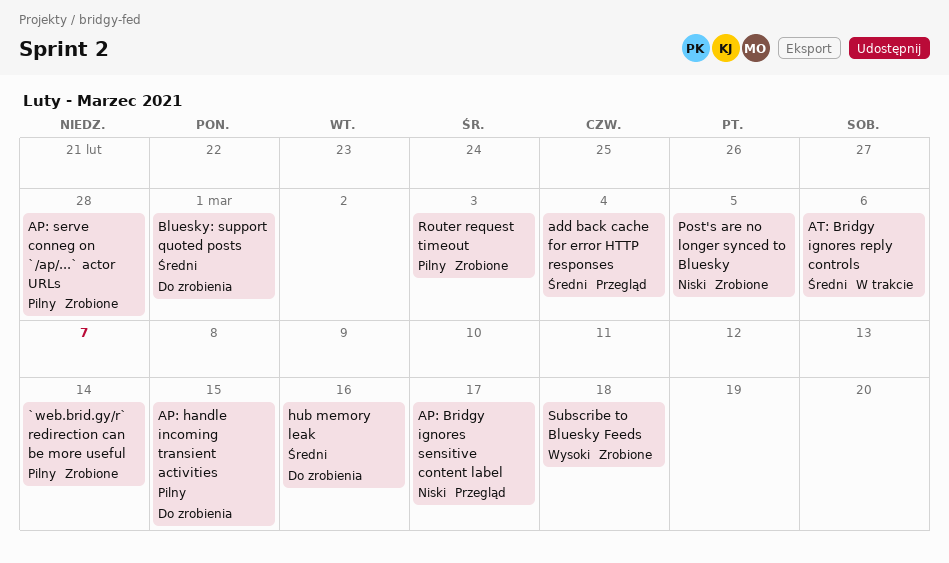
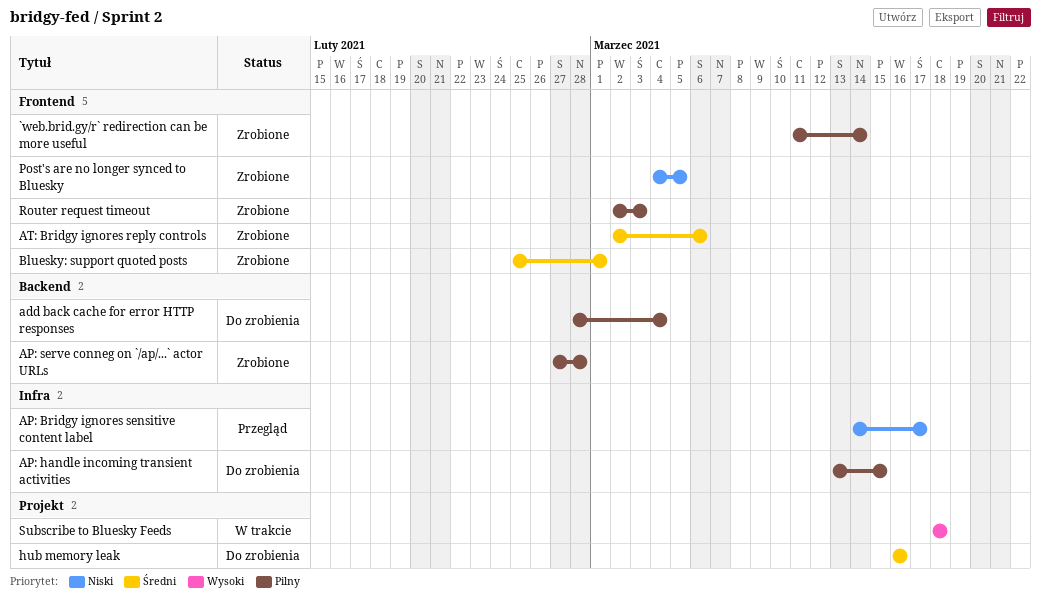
add back cache for error HTTP responses, status: Przegląd -> Do zrobienia
add back cache for error HTTP responses, priority: Średni -> Pilny
AT: Bridgy ignores reply controls, status: W trakcie -> Zrobione
Bluesky: support quoted posts, status: Do zrobienia -> Zrobione
Subscribe to Bluesky Feeds, status: Zrobione -> W trakcie

